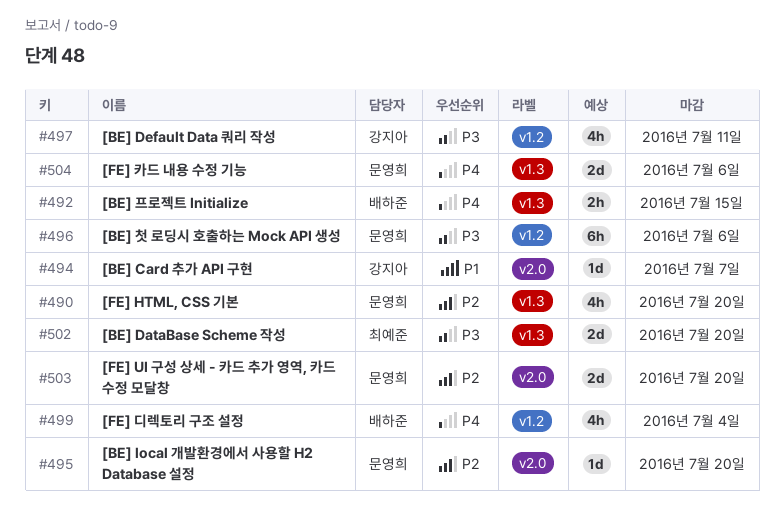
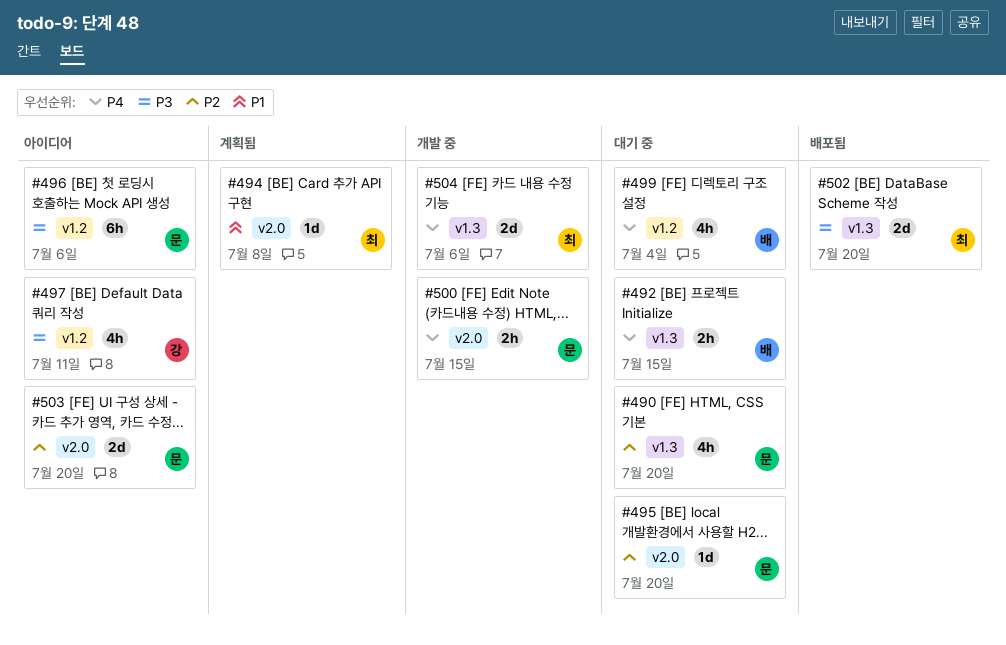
#494, owner: 강지아 -> 최예준
#494, due: Jul 7 -> Jul 8
#500: none -> present
#504, owner: 문영희 -> 최예준

